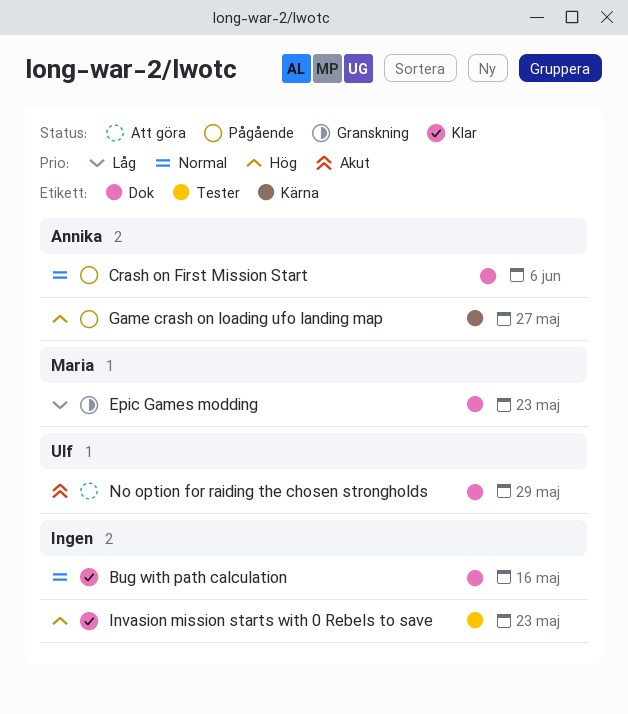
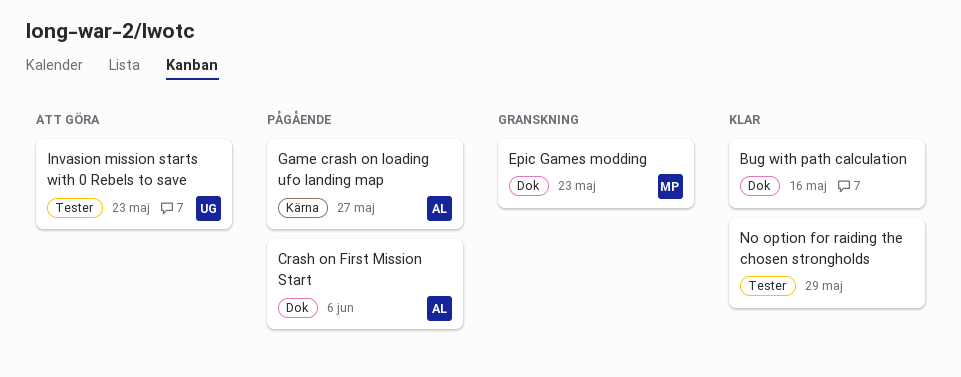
Invasion mission starts with 0 Rebels to save, status: Klar -> Att göra
Invasion mission starts with 0 Rebels to save, owner: none -> Ulf
No option for raiding the chosen strongholds, status: Att göra -> Klar
No option for raiding the chosen strongholds, owner: Ulf -> none
No option for raiding the chosen strongholds, label: Dok -> Tester

